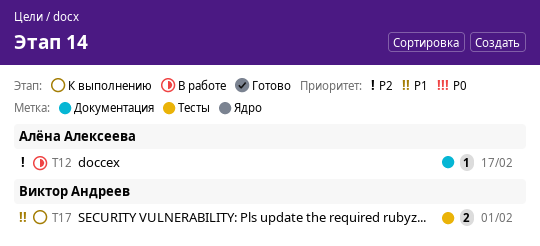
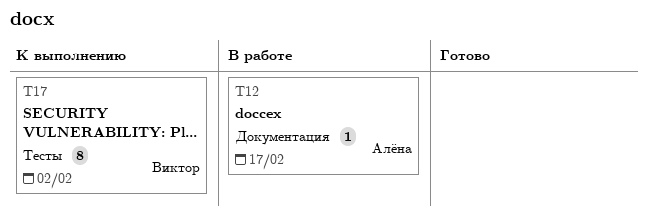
T17, estimate: 2 -> 8
T17, due: Feb 1 -> Feb 2

